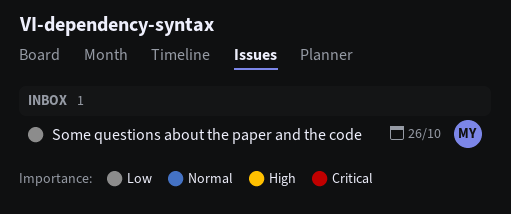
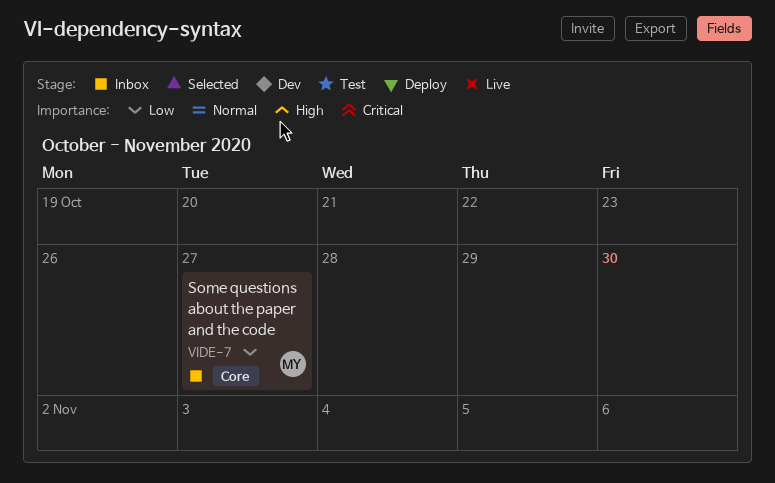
Some questions about the paper and the code, due: Oct 26 -> Oct 27

